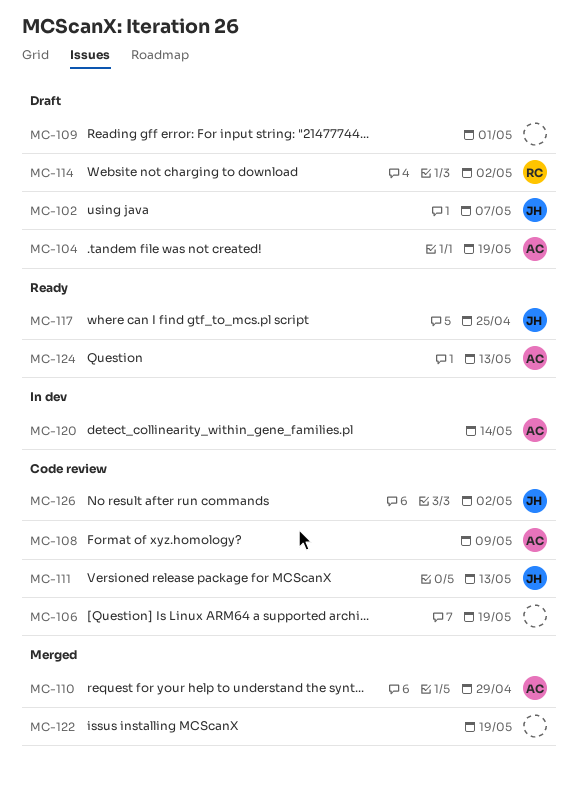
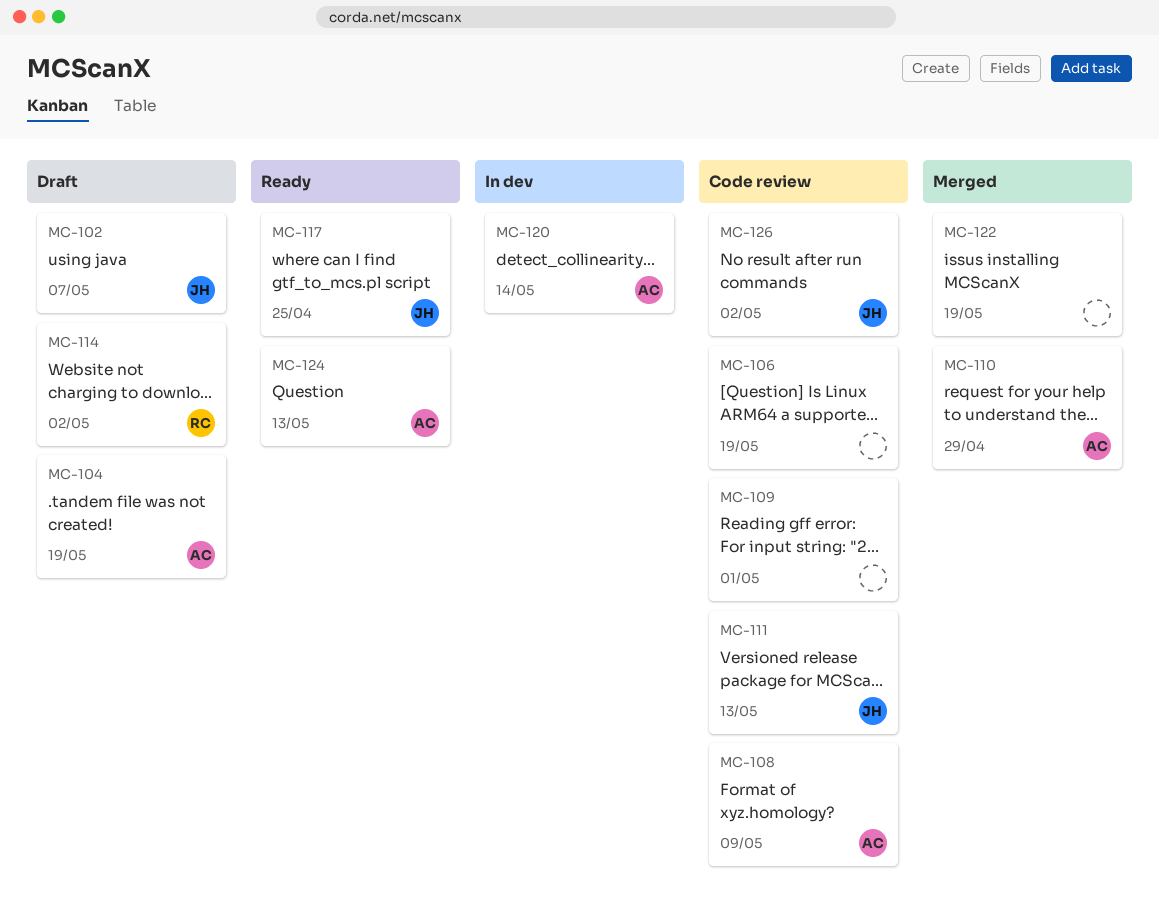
MC-109, status: Draft -> Code review

